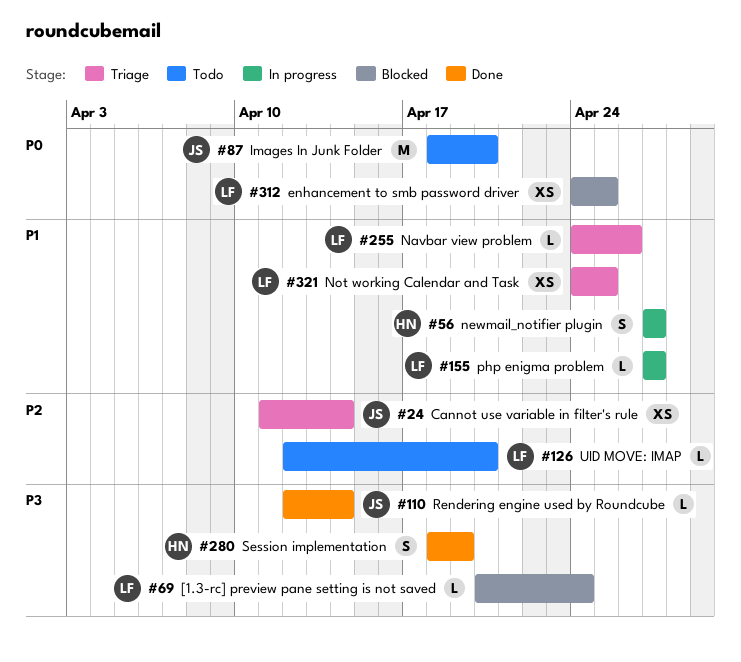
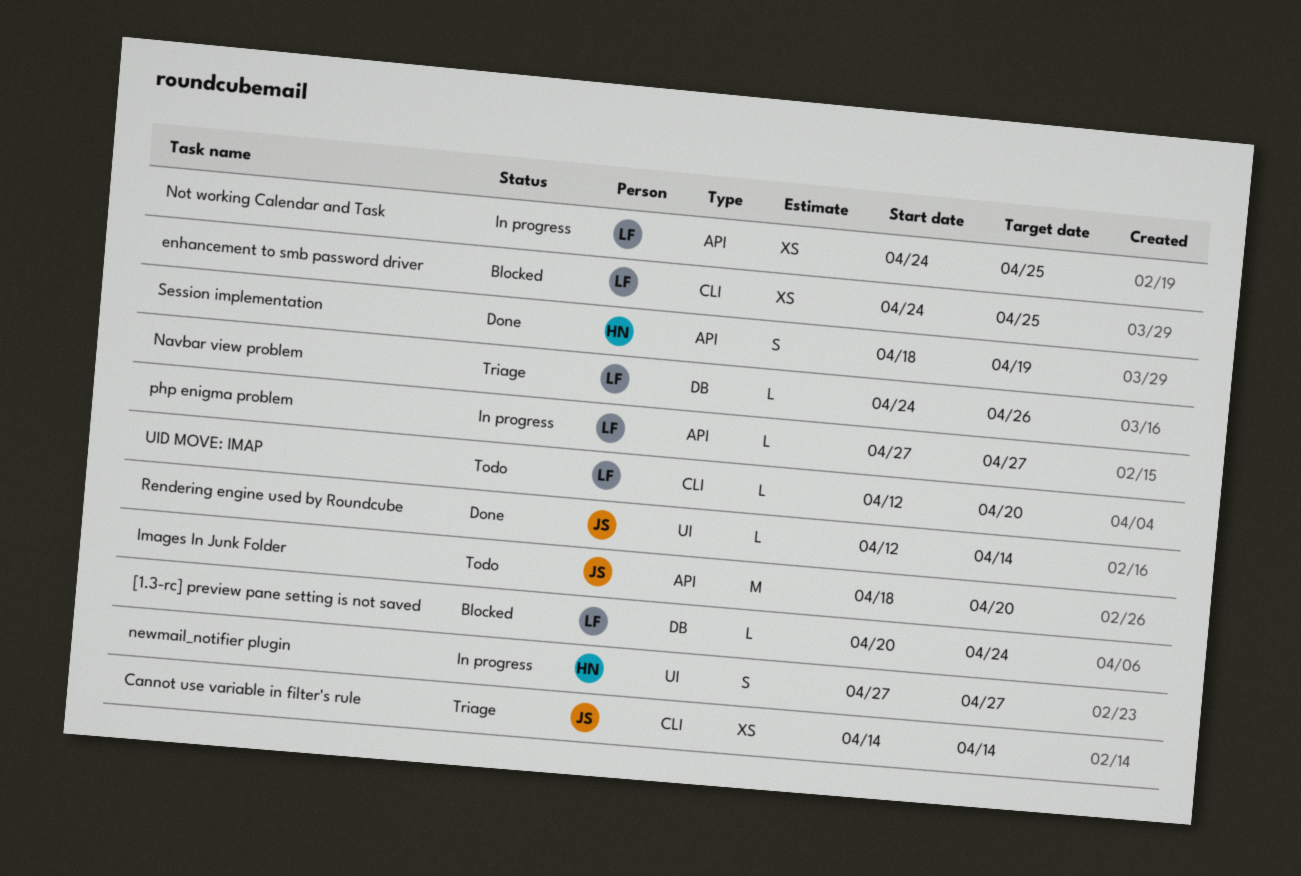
Cannot use variable in filter's rule, start: Apr 11 -> Apr 14
Not working Calendar and Task, status: Triage -> In progress

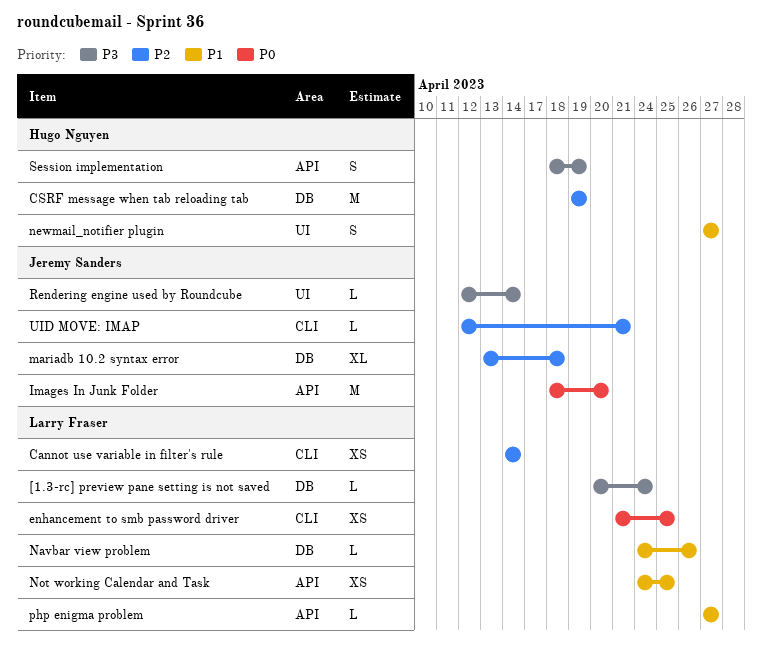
Cannot use variable in filter's rule, owner: Jeremy Sanders -> Larry Fraser
CSRF message when tab reloading tab: none -> present
enhancement to smb password driver, start: Apr 24 -> Apr 21
mariadb 10.2 syntax error: none -> present
UID MOVE: IMAP, owner: Larry Fraser -> Jeremy Sanders
UID MOVE: IMAP, due: Apr 20 -> Apr 21

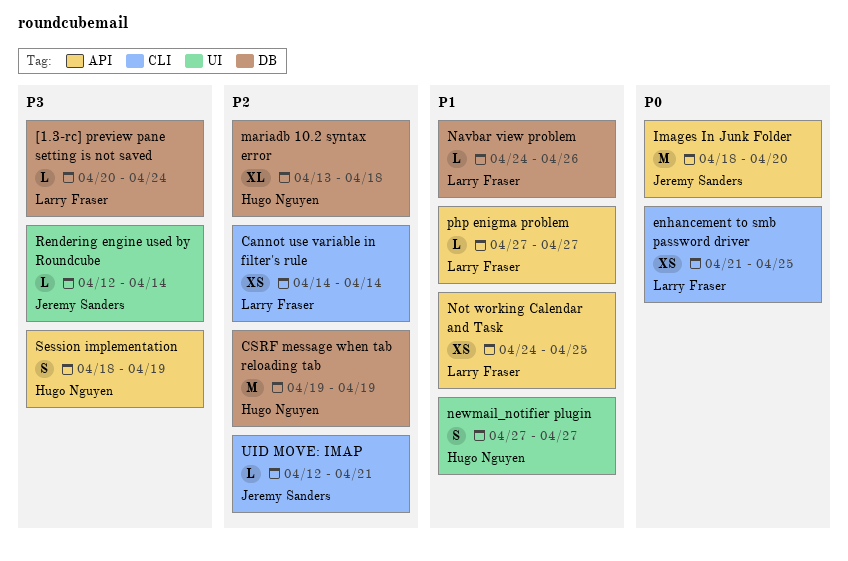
mariadb 10.2 syntax error, owner: Jeremy Sanders -> Hugo Nguyen

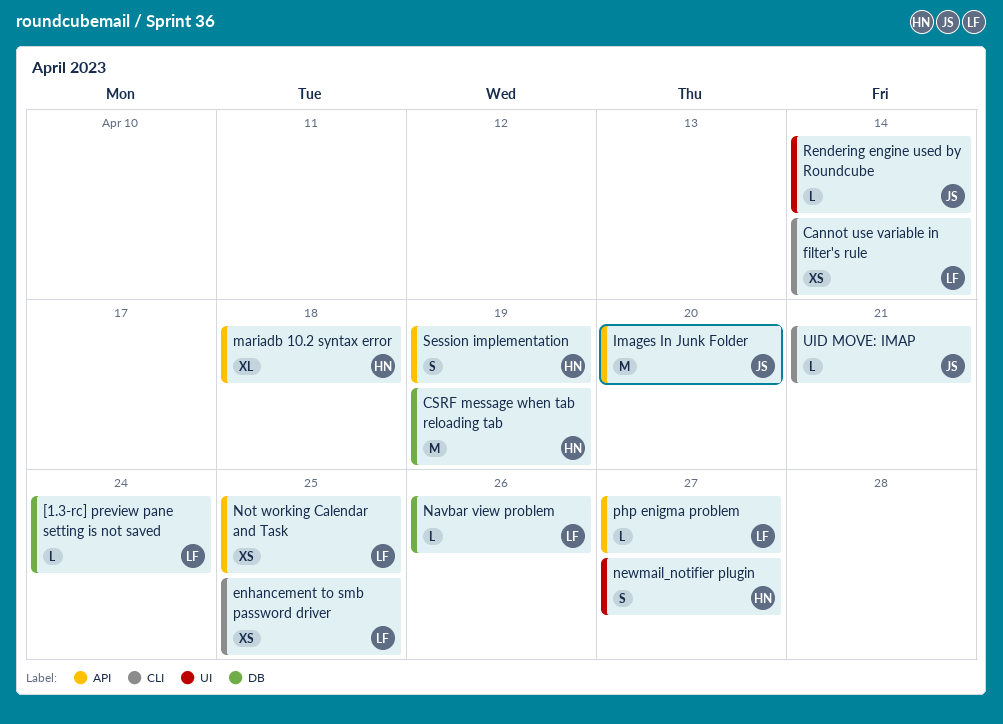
mariadb 10.2 syntax error, label: DB -> API

